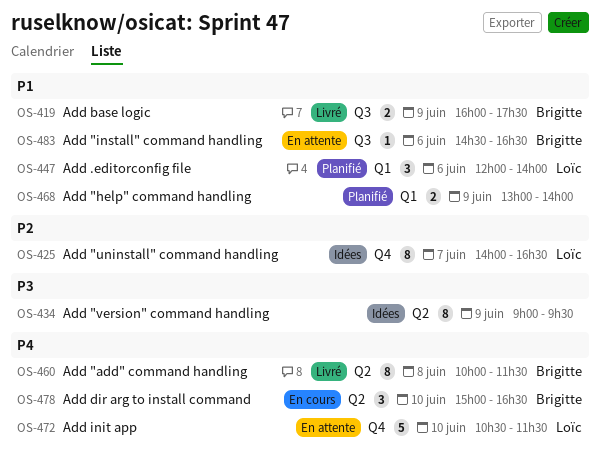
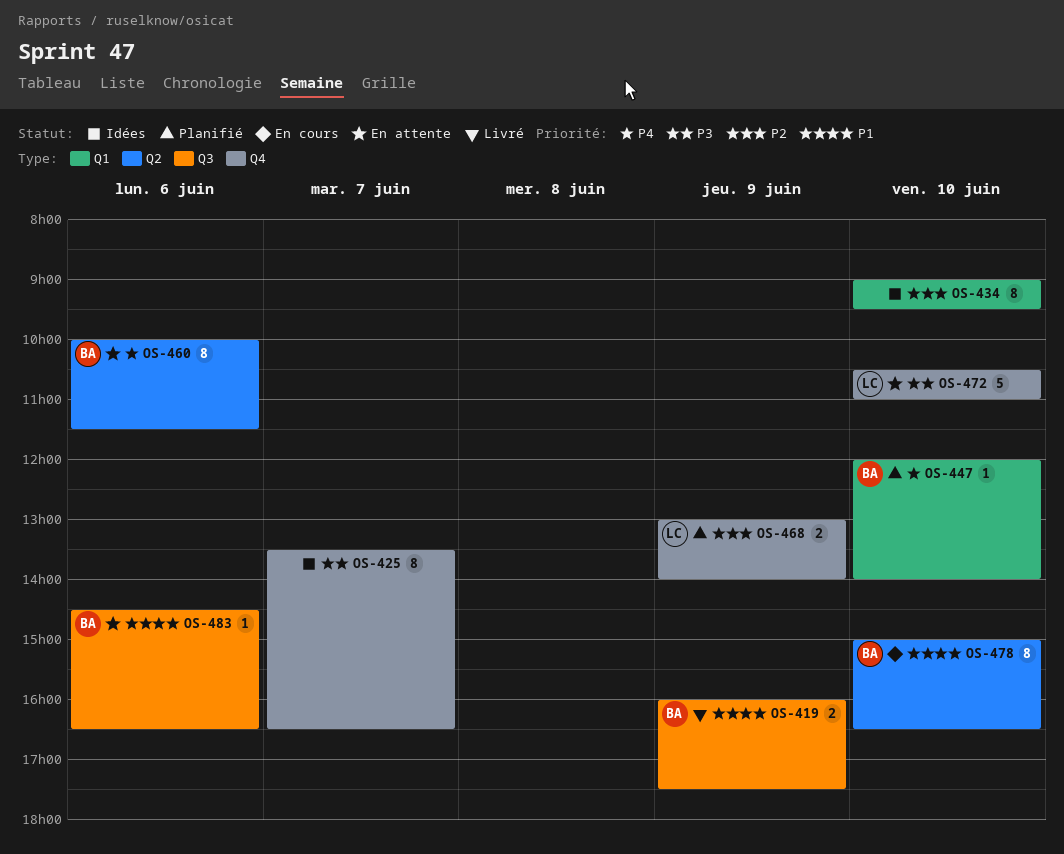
OS-425, owner: Loïc -> none
OS-425, priority: P2 -> P3
OS-425, begins: 14:00 -> 13:30
OS-434, priority: P3 -> P2
OS-434, label: Q2 -> Q1
OS-434, day: Jun 9 -> Jun 10
OS-447, owner: Loïc -> Brigitte
OS-447, priority: P1 -> P4
OS-447, estimate: 3 -> 1
OS-447, day: Jun 6 -> Jun 10
OS-460, status: Livré -> En attente
OS-460, day: Jun 8 -> Jun 6
OS-468, owner: none -> Loïc
OS-468, priority: P1 -> P2
OS-468, label: Q1 -> Q4
OS-472, priority: P4 -> P3
OS-472, ends: 11:30 -> 11:00
OS-478, priority: P4 -> P1
OS-478, estimate: 3 -> 8

